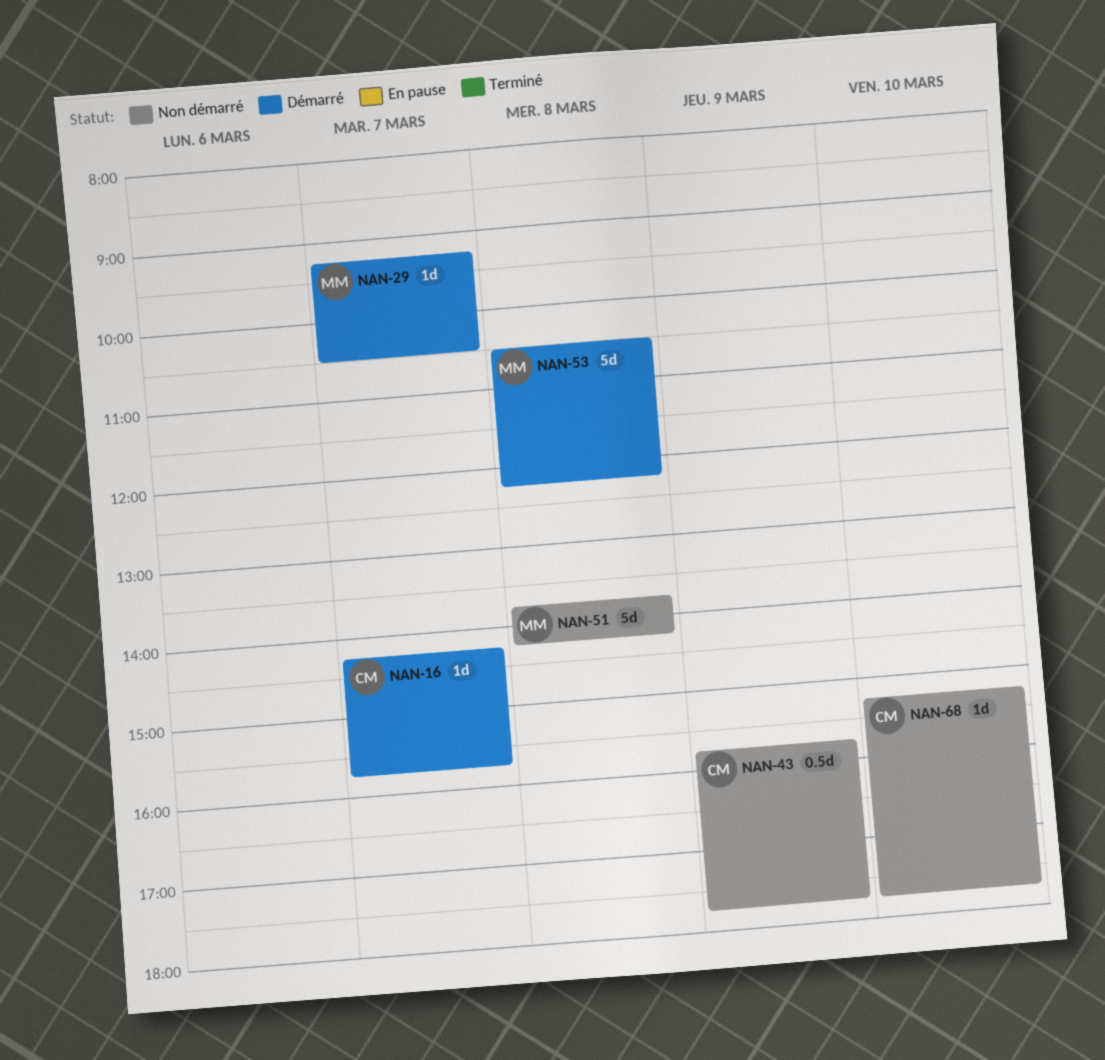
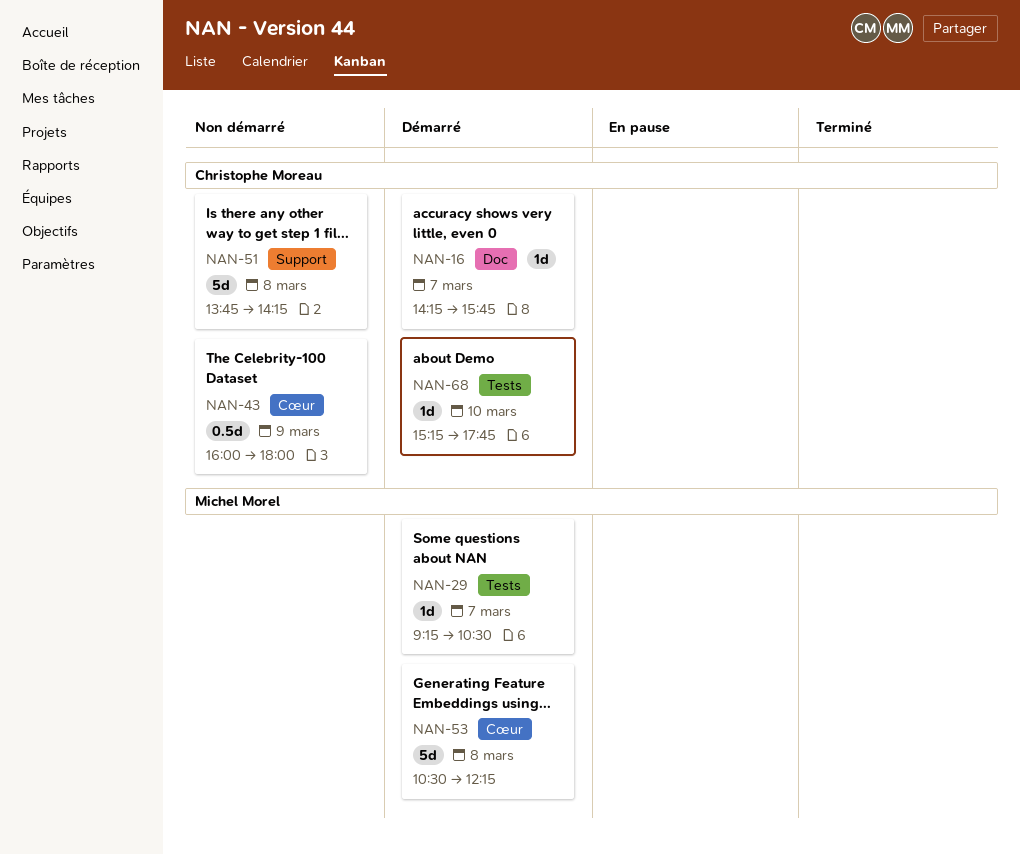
NAN-43, begins: 15:45 -> 16:00
NAN-43, ends: 17:45 -> 18:00
NAN-51, owner: Michel Morel -> Christophe Moreau
NAN-68, status: Non démarré -> Démarré

